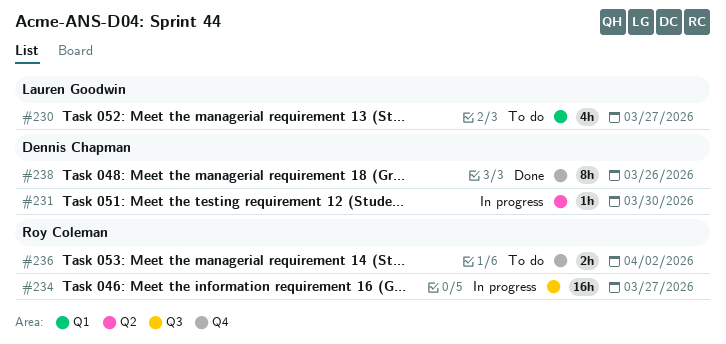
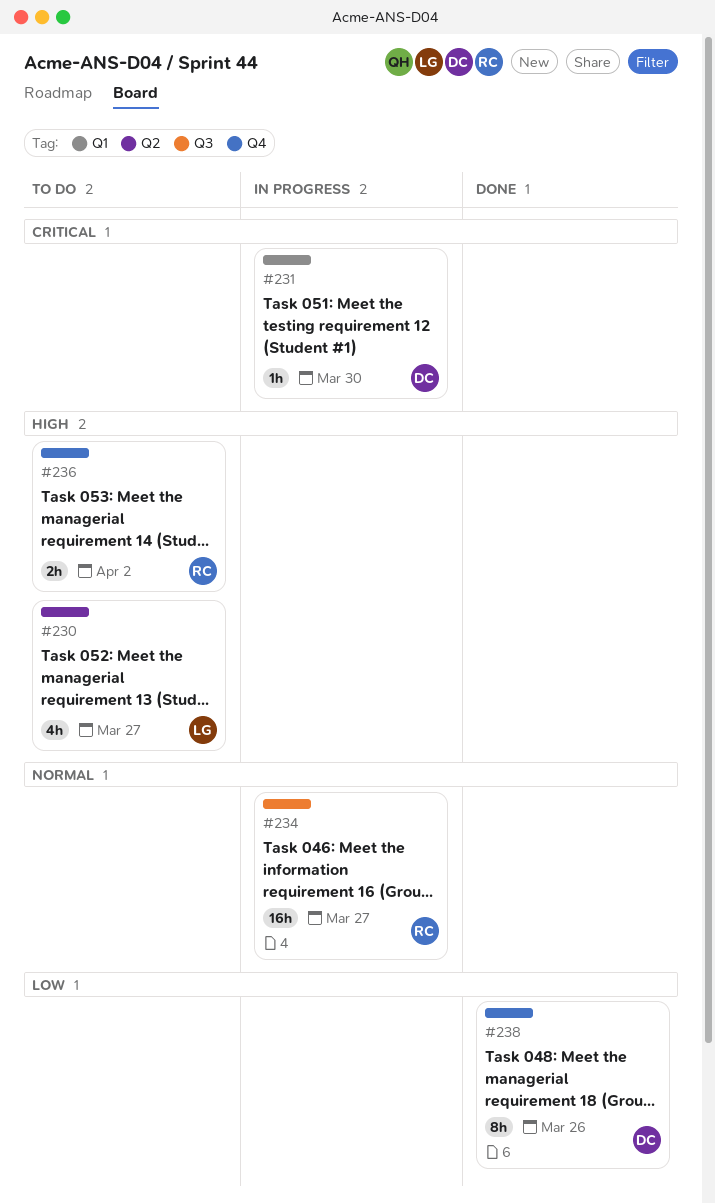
#230, label: Q1 -> Q2
#231, label: Q2 -> Q1

